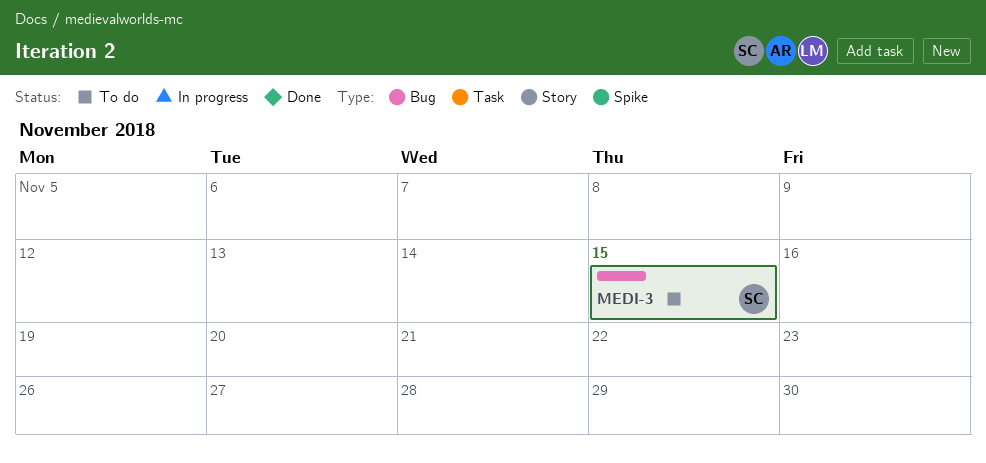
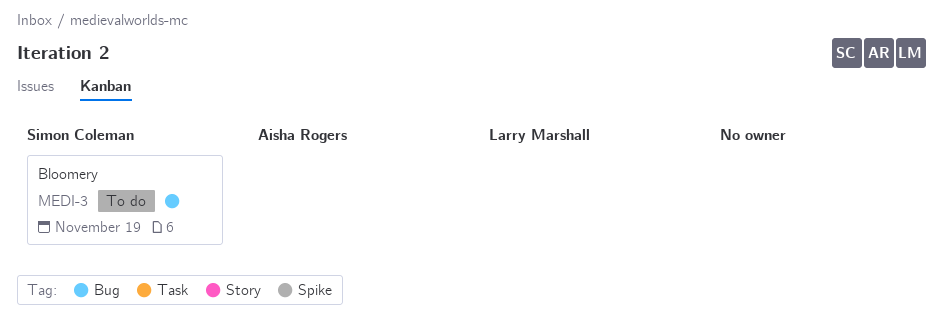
MEDI-3, due: Nov 15 -> Nov 19

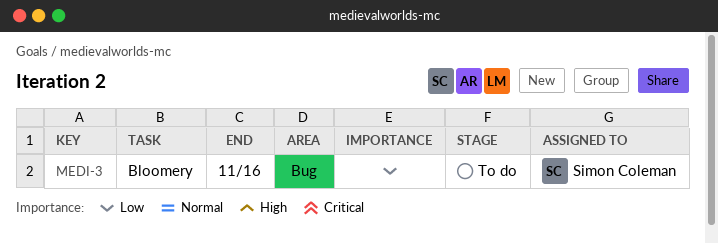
MEDI-3, due: Nov 19 -> Nov 16

